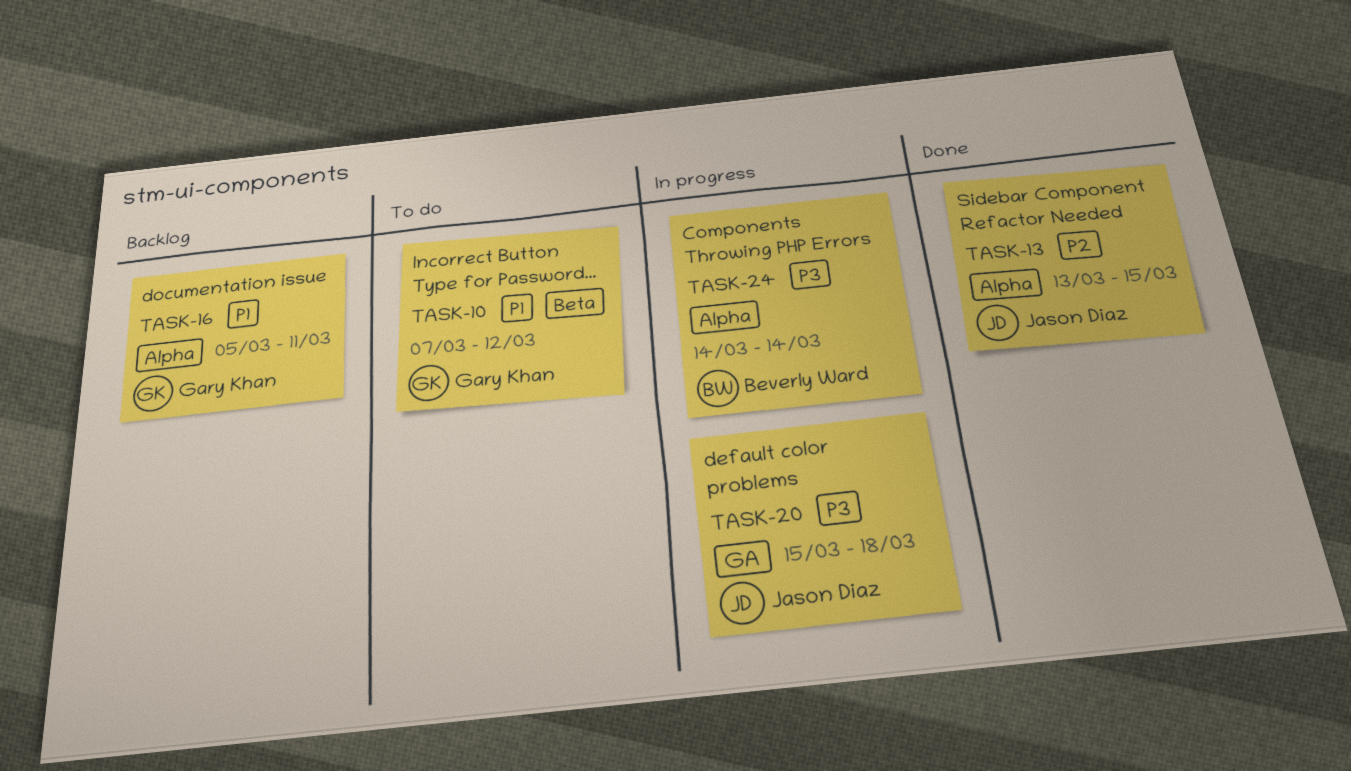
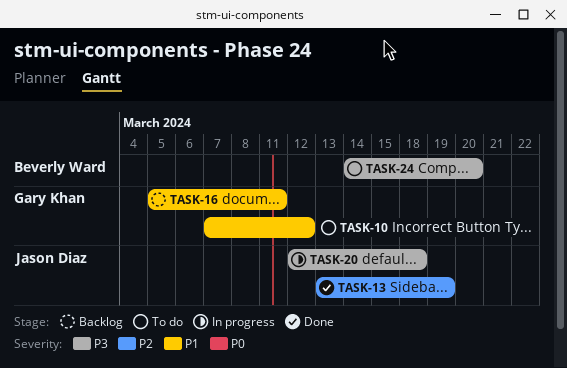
TASK-13, due: Mar 15 -> Mar 19
TASK-20, start: Mar 15 -> Mar 12
TASK-24, status: In progress -> To do
TASK-24, due: Mar 14 -> Mar 20

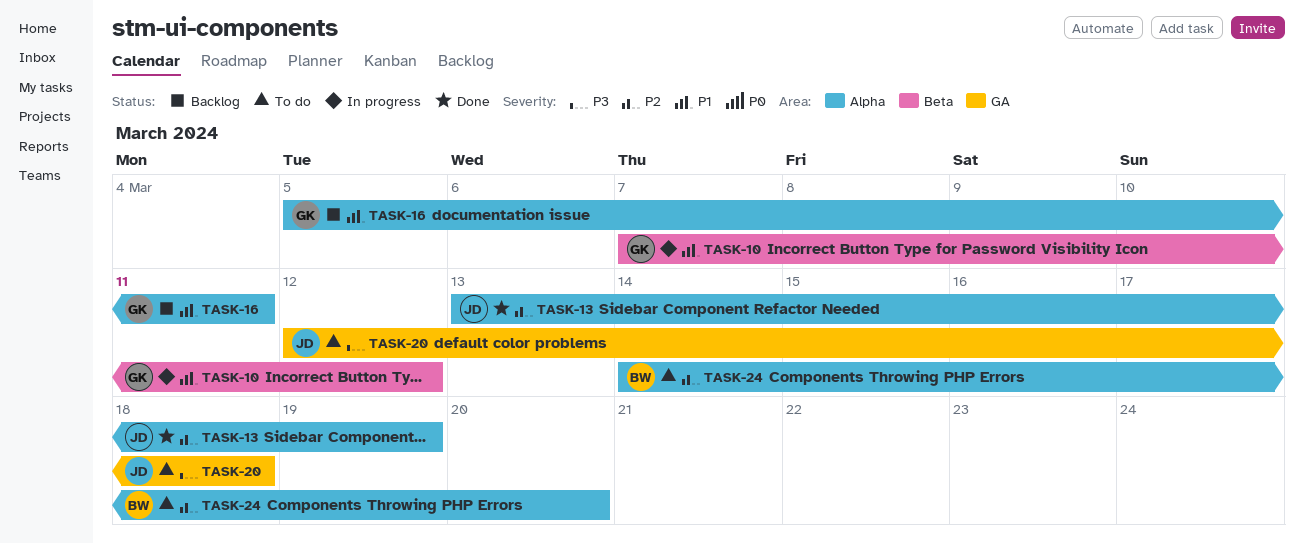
TASK-10, status: To do -> In progress
TASK-20, status: In progress -> To do
TASK-24, priority: P3 -> P2

